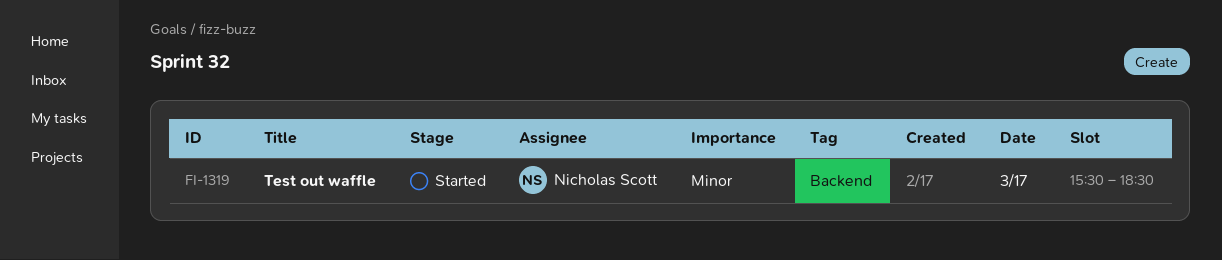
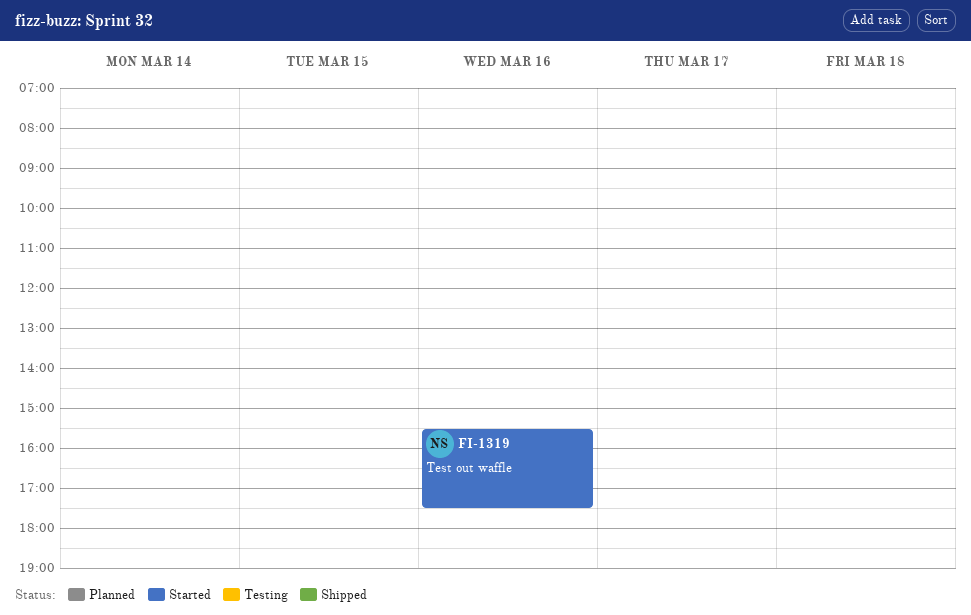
FI-1319, day: Mar 17 -> Mar 16
FI-1319, ends: 18:30 -> 17:30

